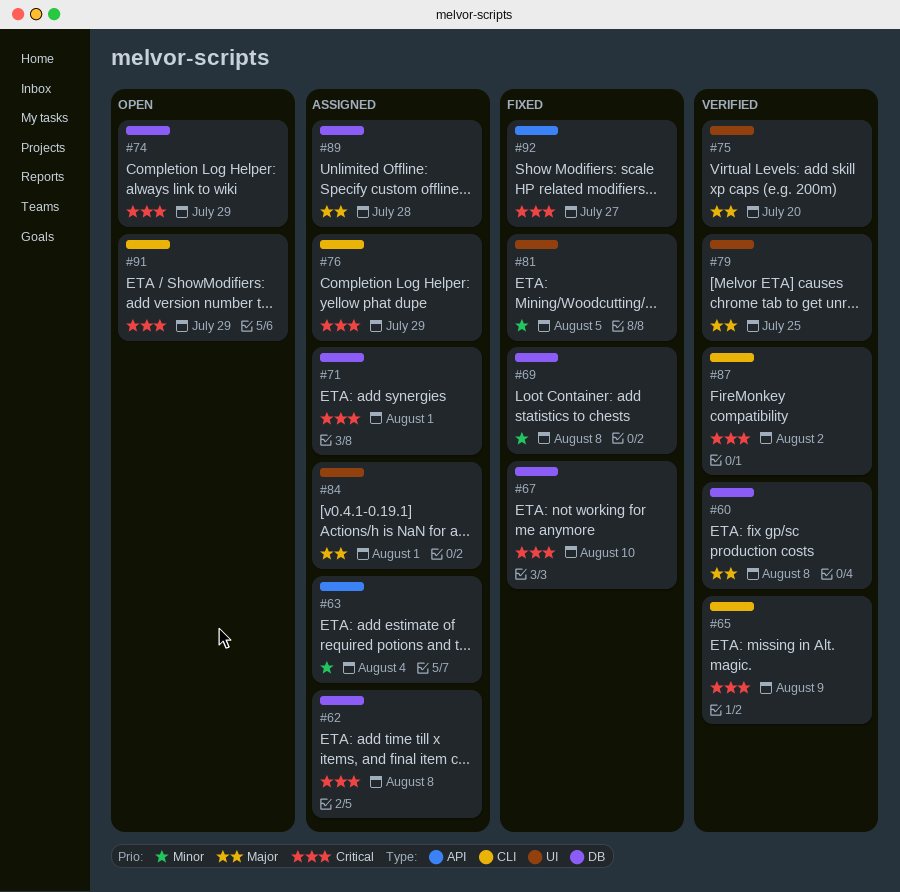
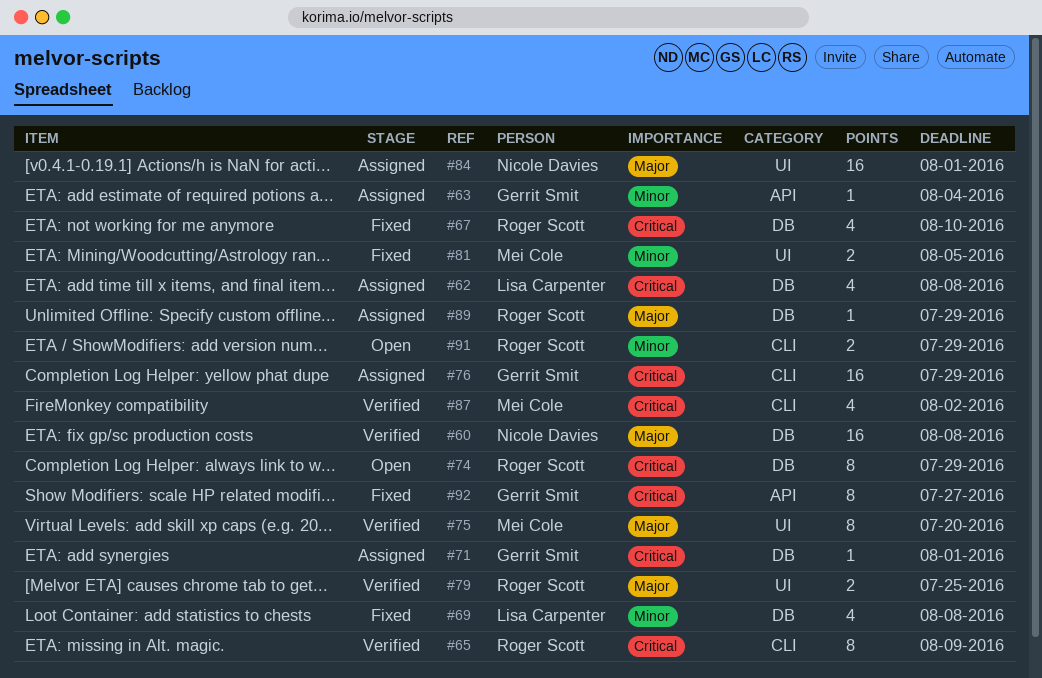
#89, due: Jul 28 -> Jul 29
#91, priority: Critical -> Minor

